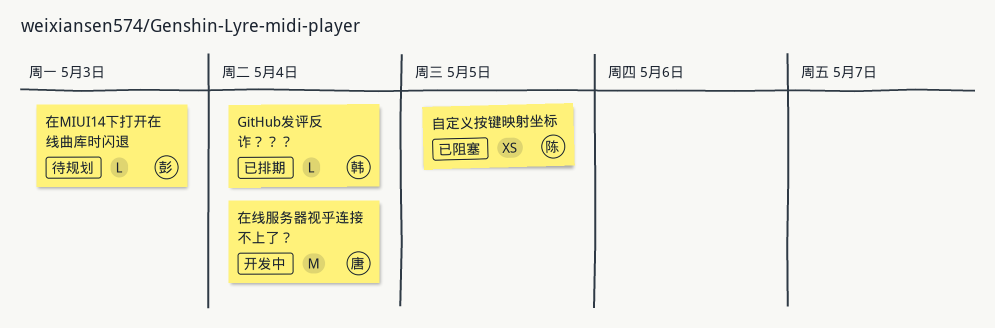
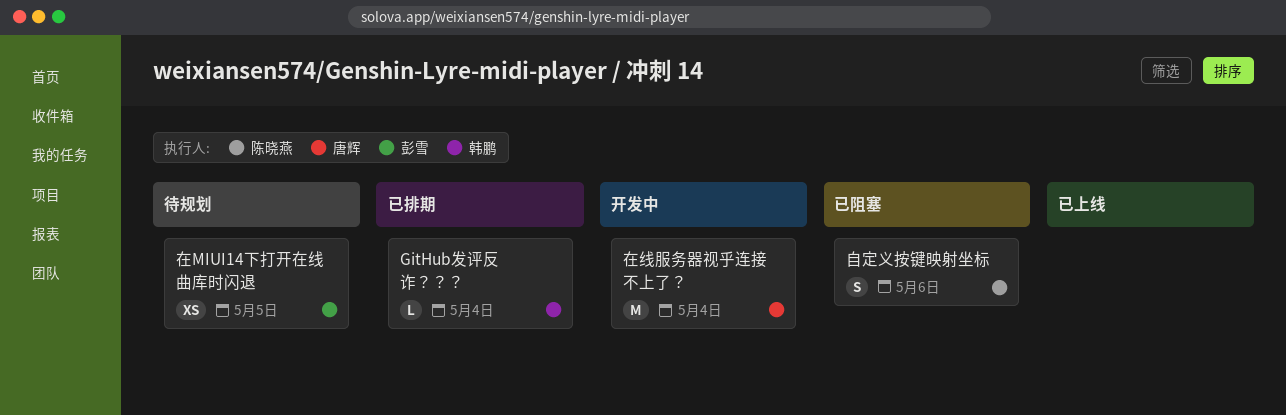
在MIUI14下打开在线曲库时闪退, estimate: L -> XS
在MIUI14下打开在线曲库时闪退, due: May 3 -> May 5
自定义按键映射坐标, estimate: XS -> S
自定义按键映射坐标, due: May 5 -> May 6

